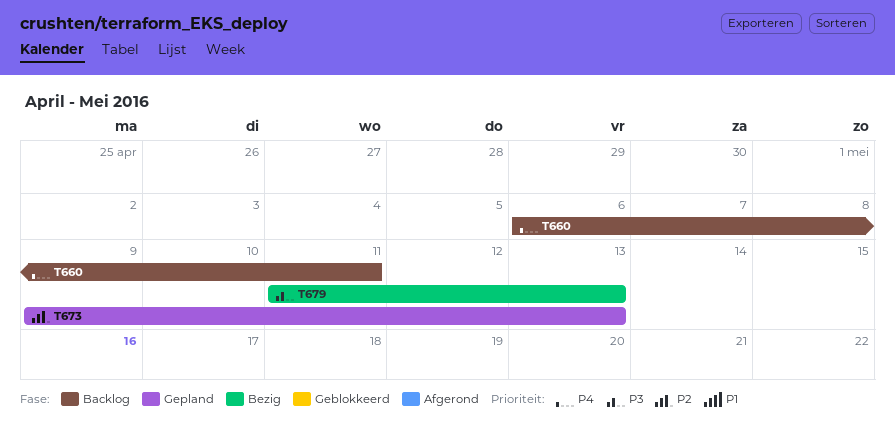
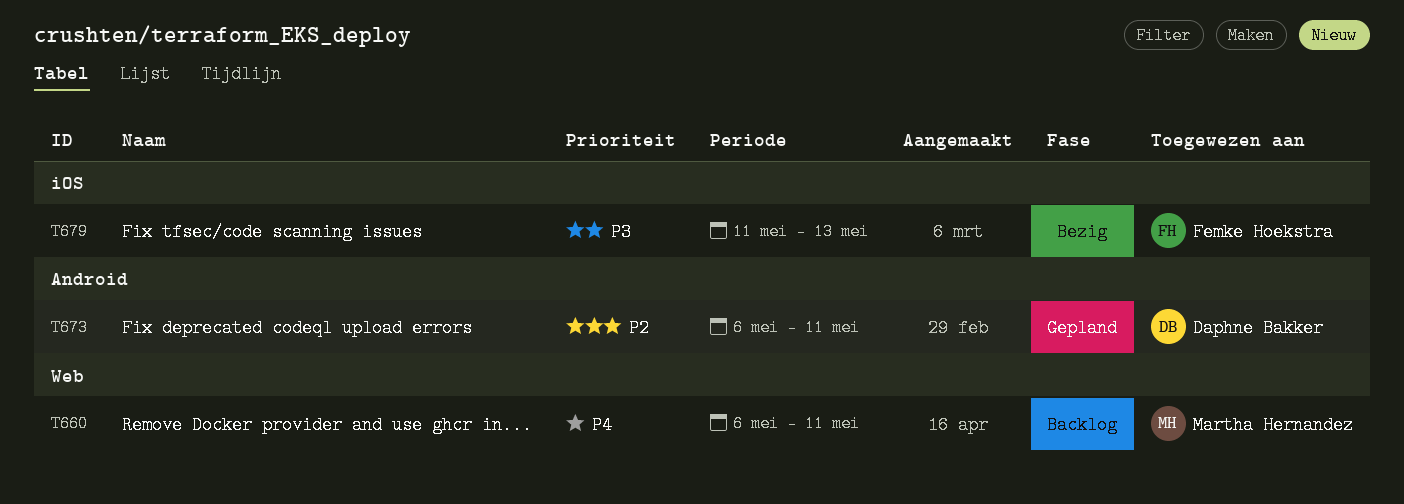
T673, start: May 9 -> May 6
T673, due: May 13 -> May 11

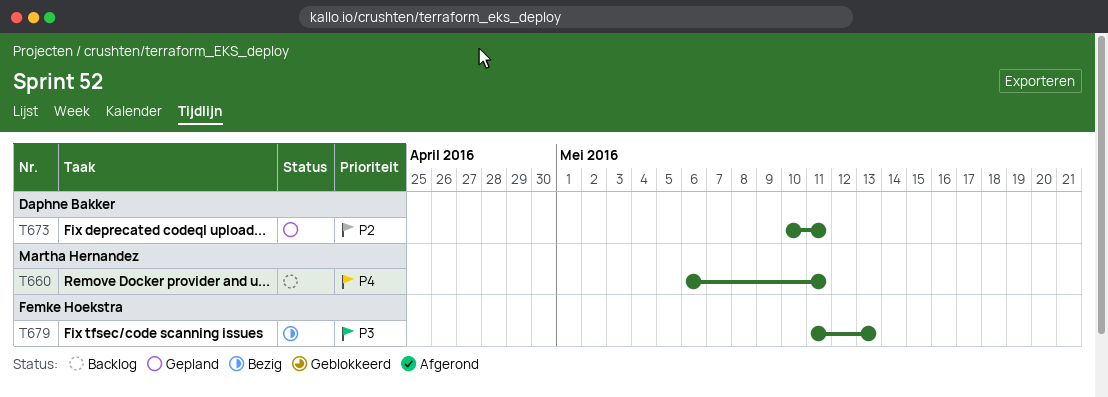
T673, start: May 6 -> May 10

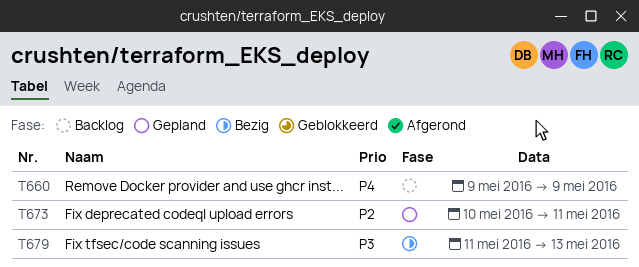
T660, start: May 6 -> May 9
T660, due: May 11 -> May 9

